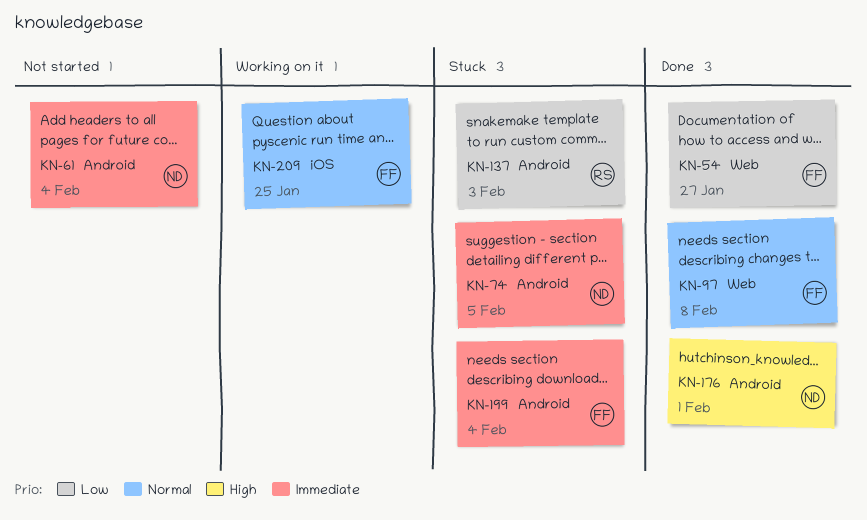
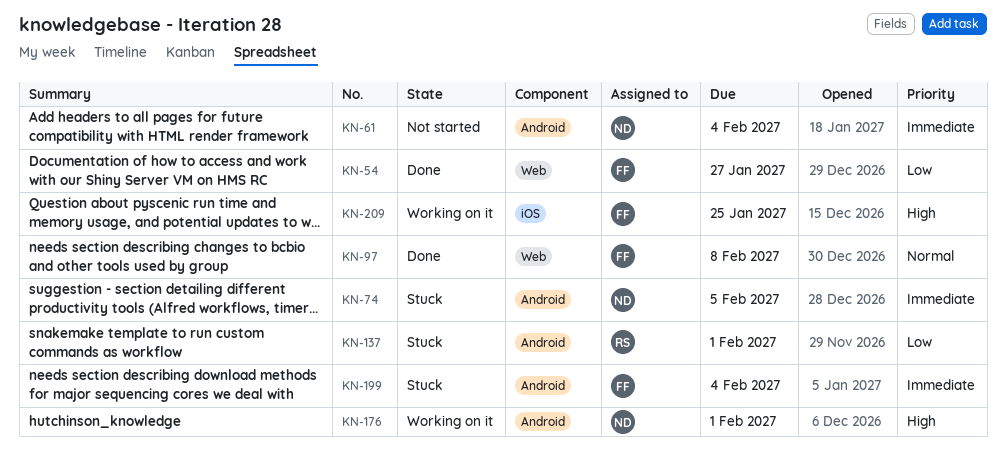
KN-137, due: Feb 3 -> Feb 1
KN-176, status: Done -> Working on it
KN-209, priority: Normal -> High

